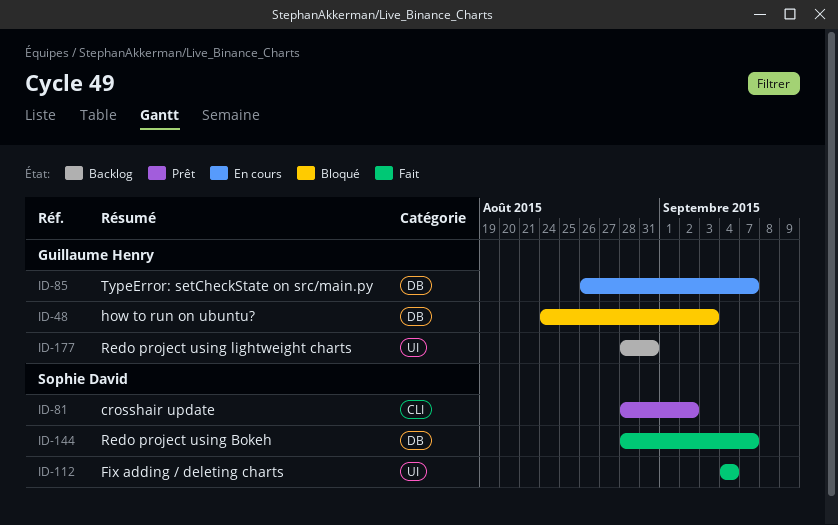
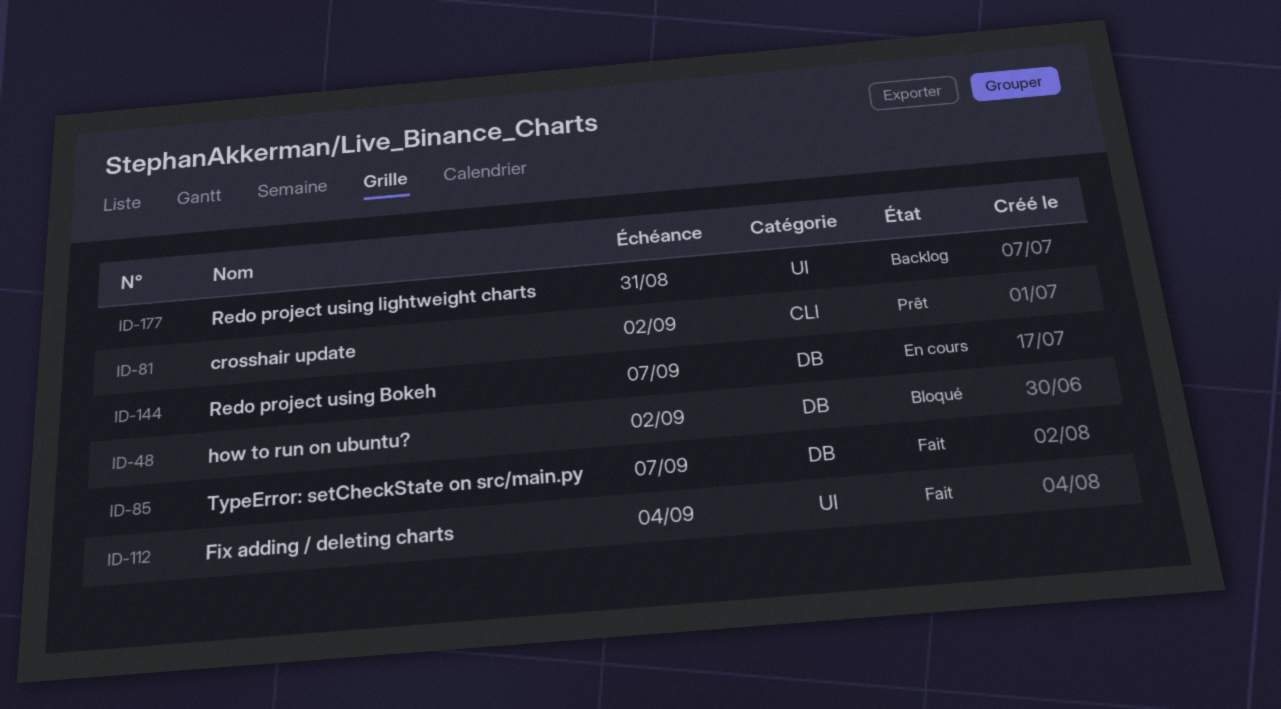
ID-48, due: Sep 3 -> Sep 2
ID-85, status: En cours -> Fait
ID-144, status: Fait -> En cours

